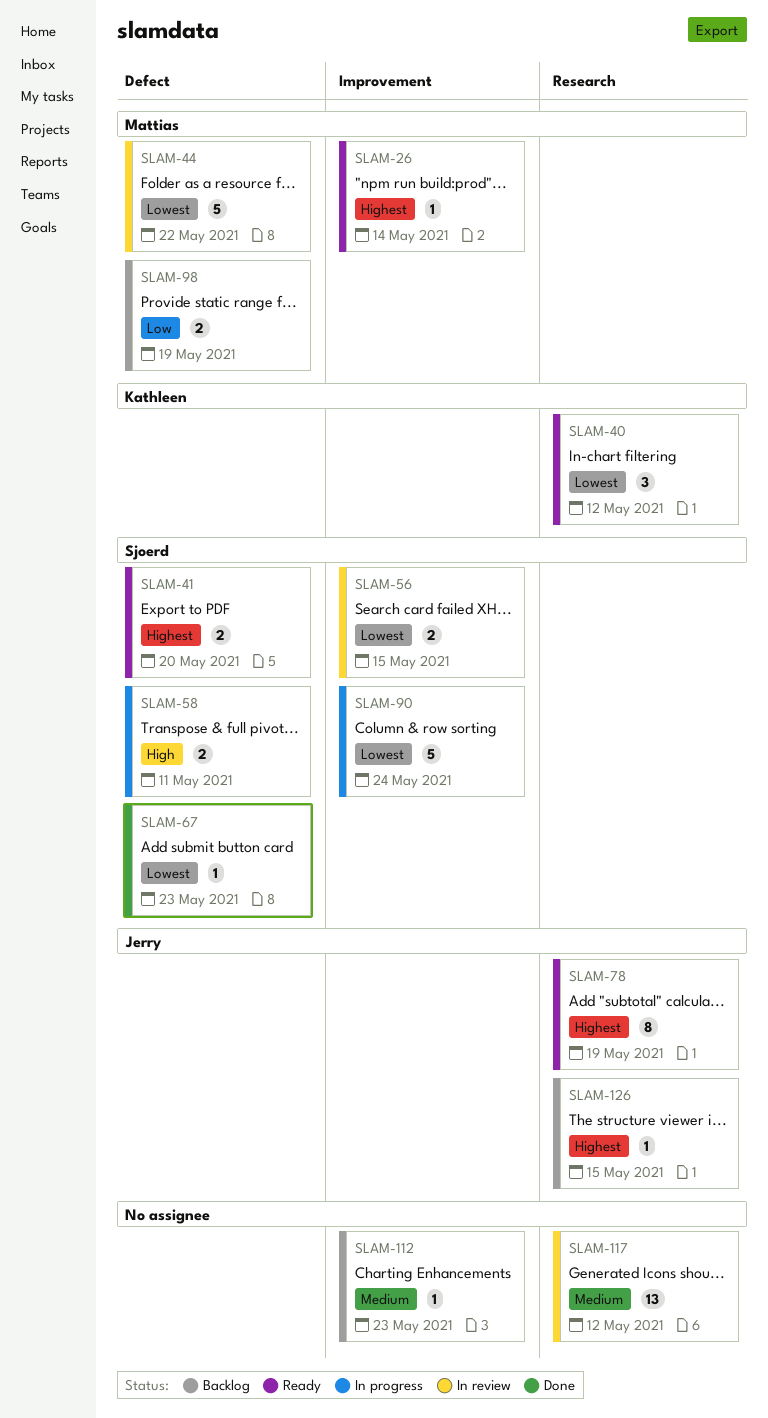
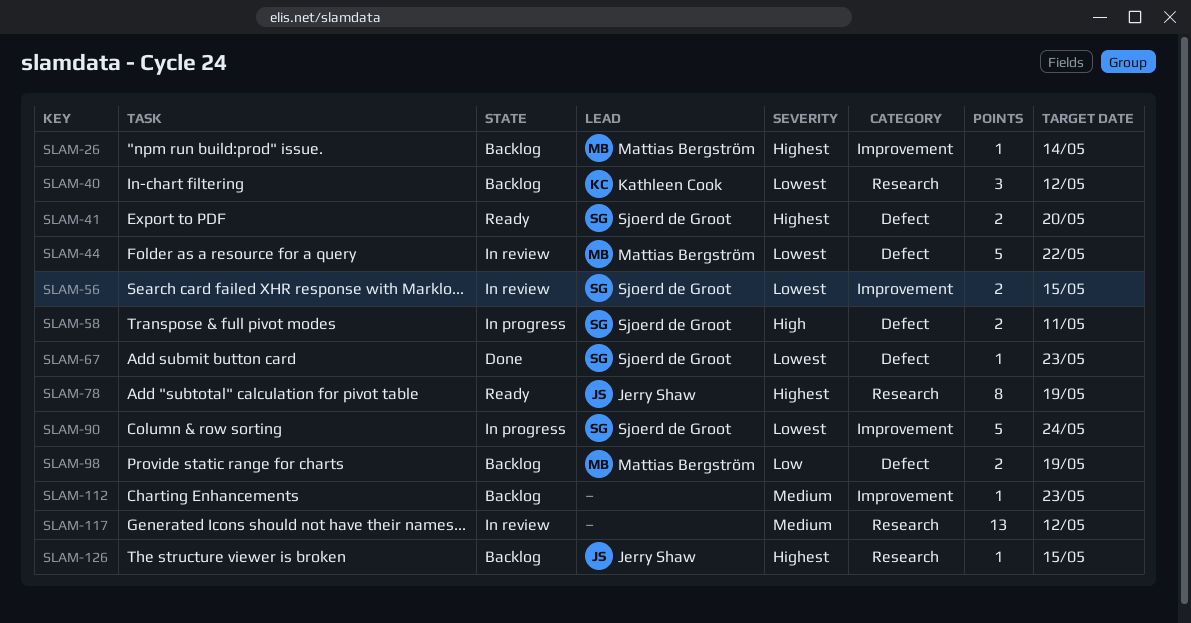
SLAM-26, status: Ready -> Backlog
SLAM-40, status: Ready -> Backlog

